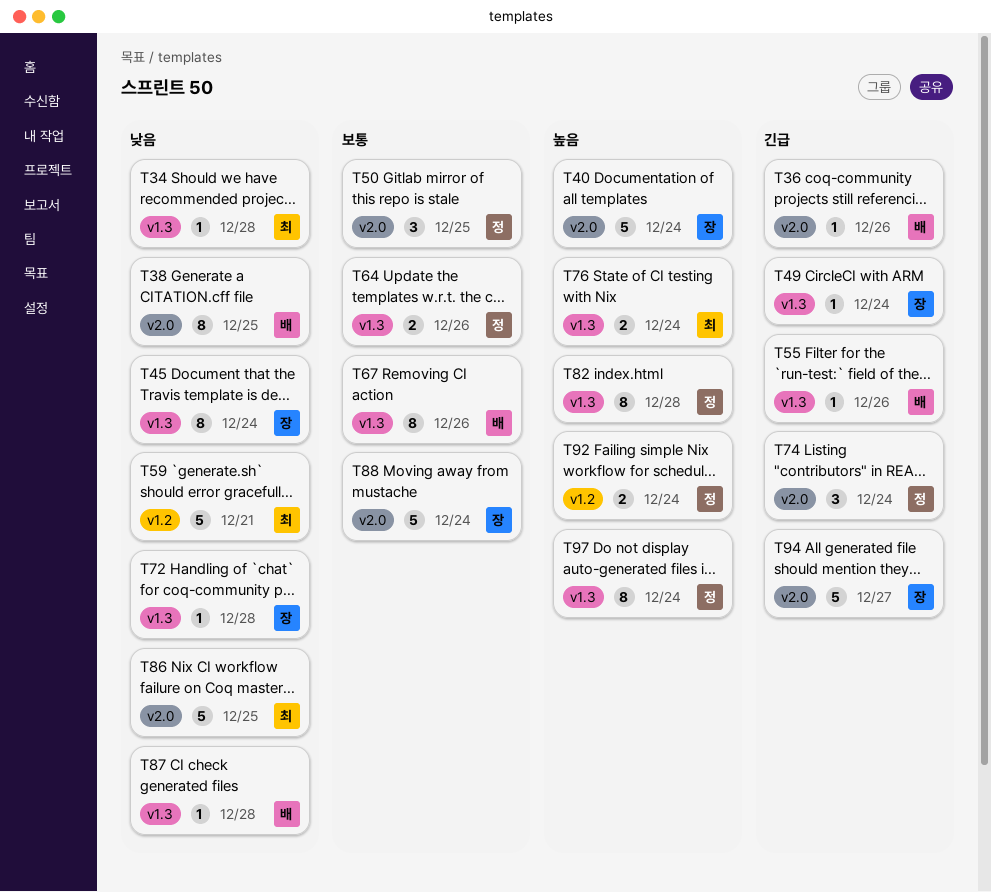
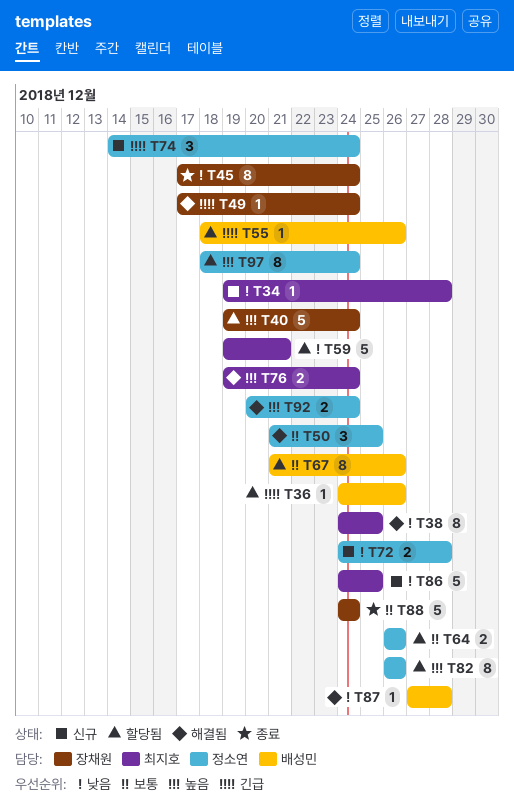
T38, owner: 배성민 -> 최지호
T72, owner: 장채원 -> 정소연
T72, estimate: 1 -> 2
T82, due: Dec 28 -> Dec 26
T94: present -> none

